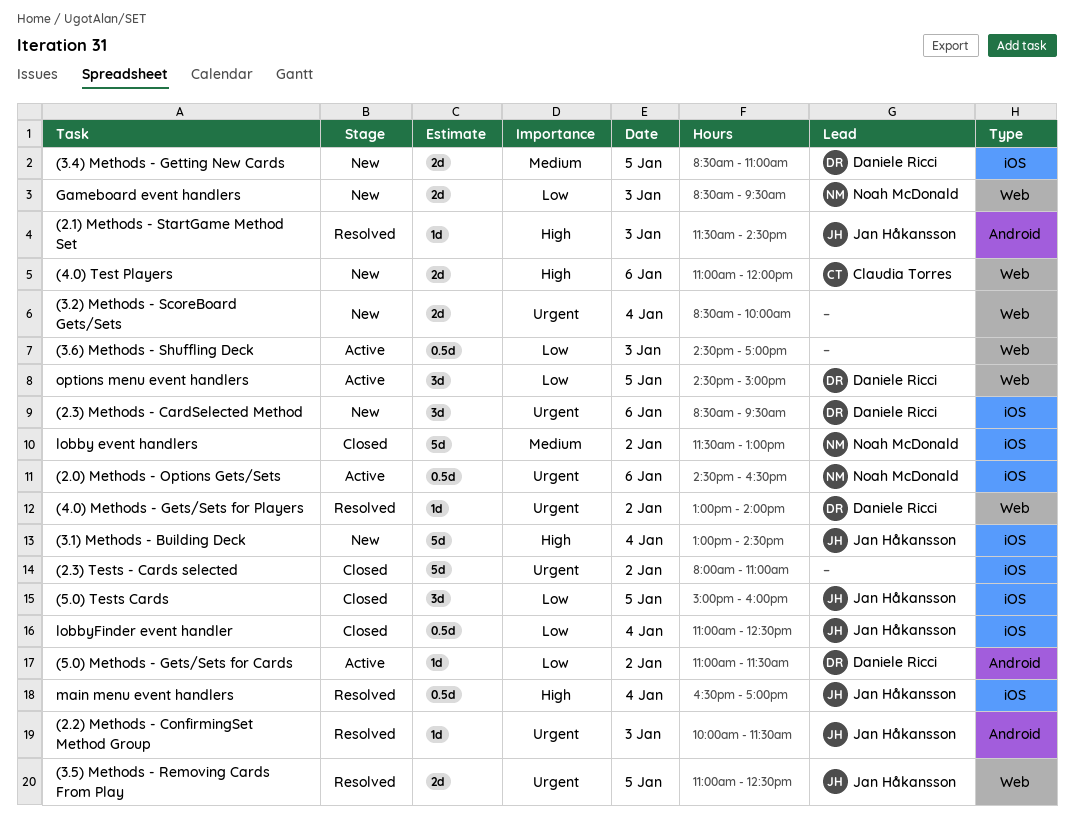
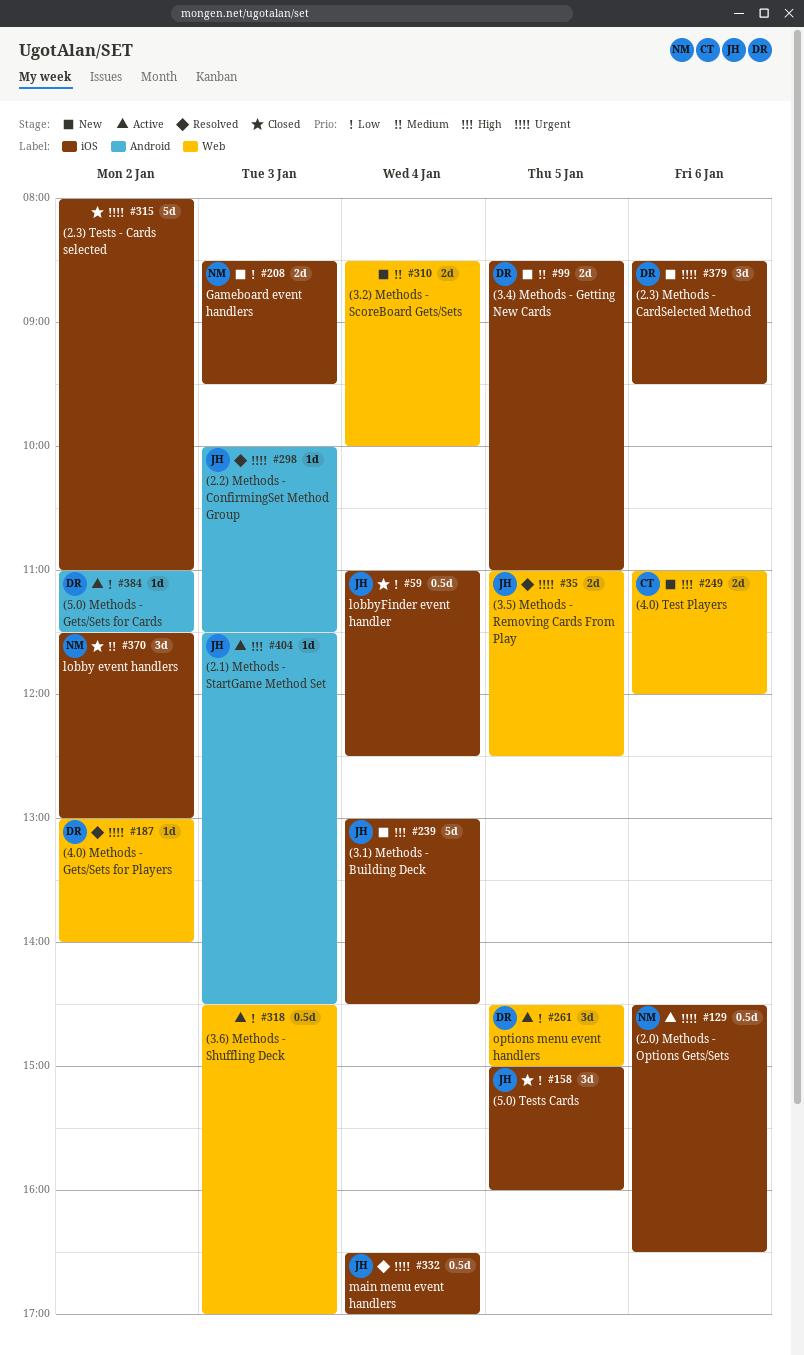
(2.1) Methods - StartGame Method Set, status: Resolved -> Active
(3.2) Methods - ScoreBoard Gets/Sets, priority: Urgent -> Medium
Gameboard event handlers, label: Web -> iOS
lobby event handlers, estimate: 5d -> 3d
main menu event handlers, priority: High -> Urgent

